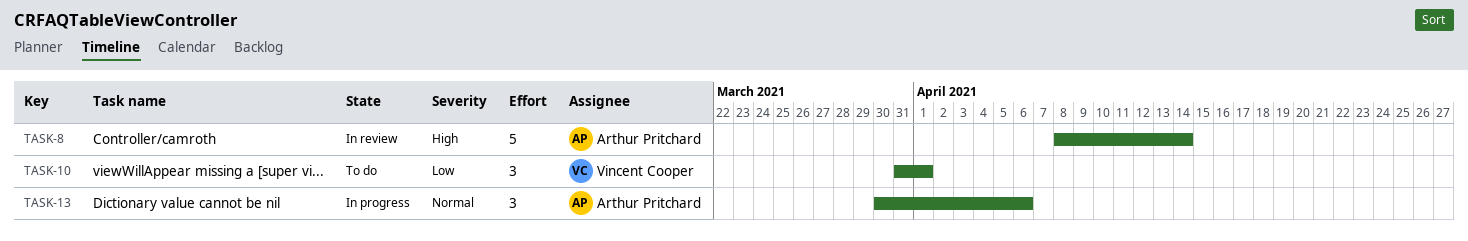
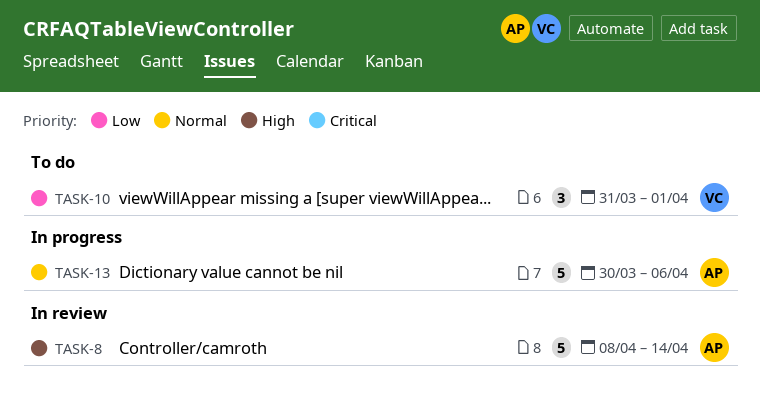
TASK-13, estimate: 3 -> 5

